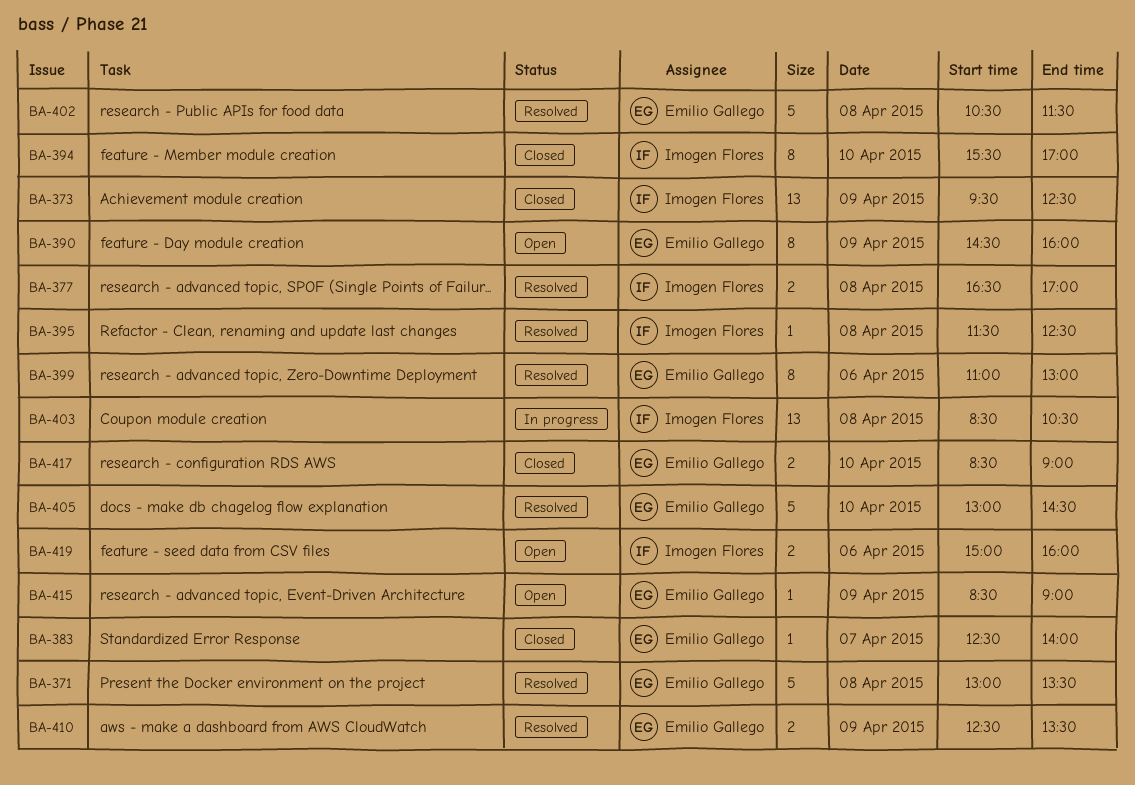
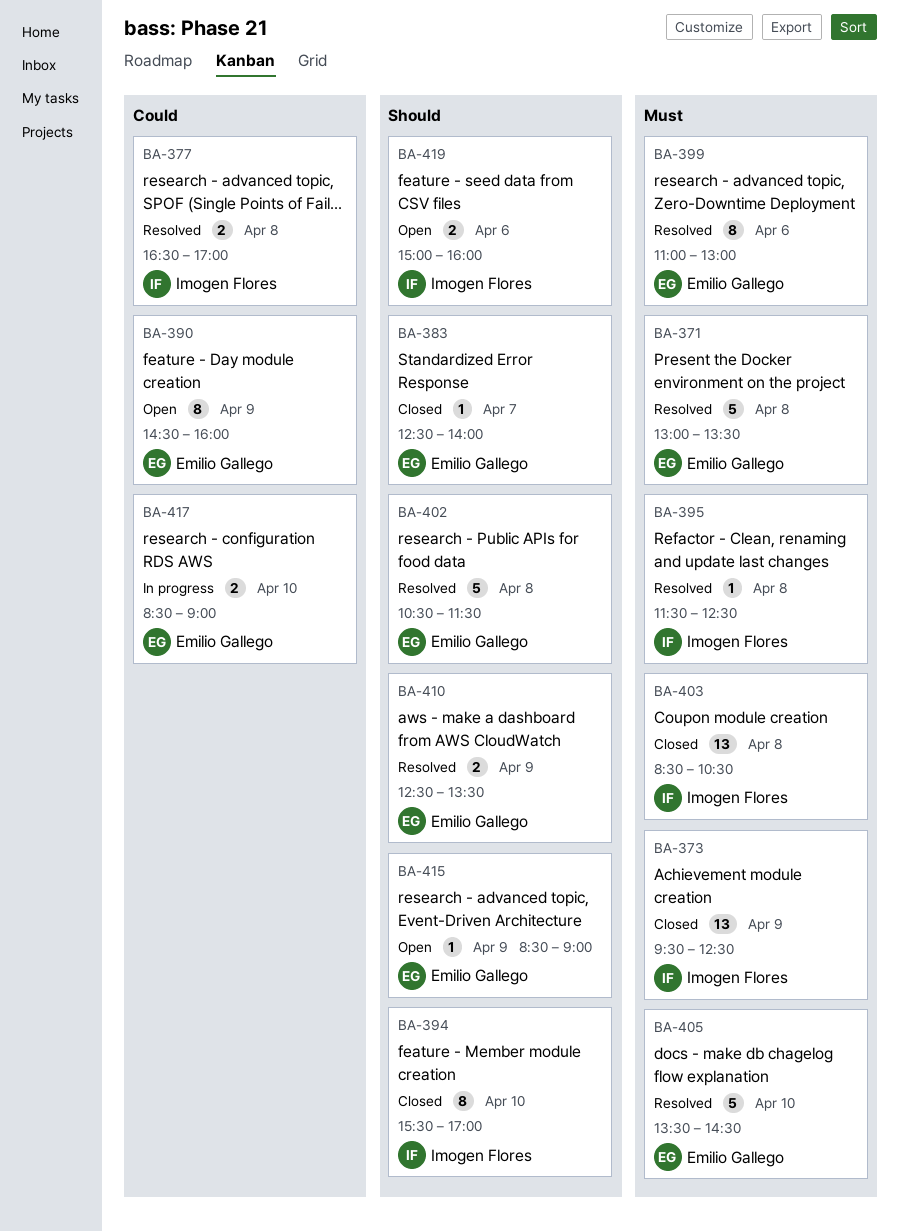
BA-403, status: In progress -> Closed
BA-405, begins: 13:00 -> 13:30
BA-417, status: Closed -> In progress

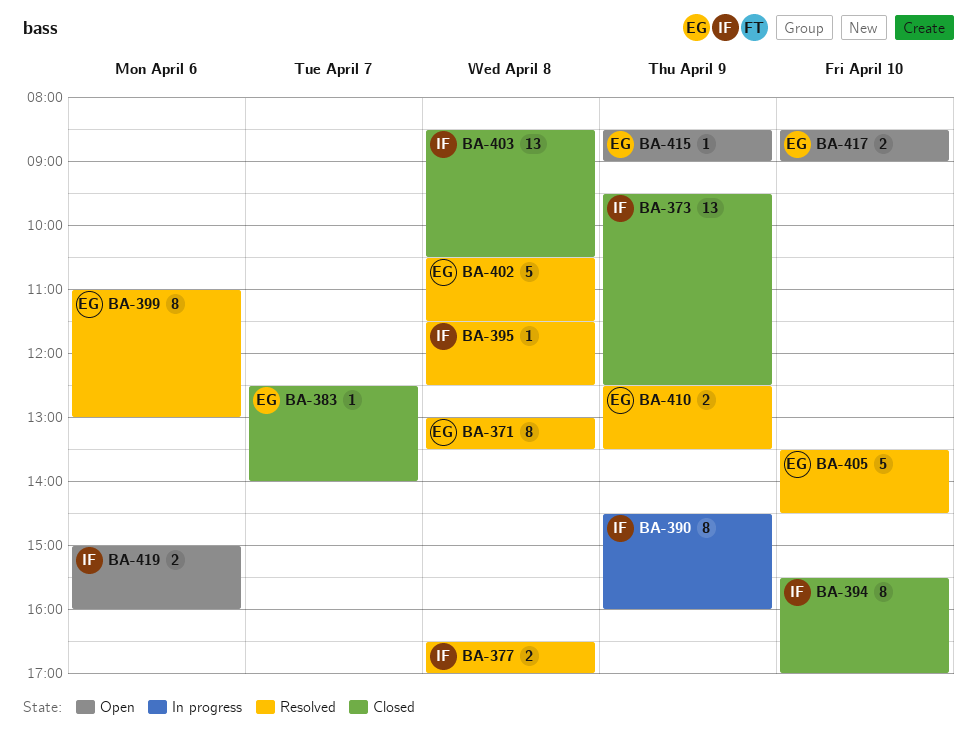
BA-371, estimate: 5 -> 8
BA-390, status: Open -> In progress
BA-390, owner: Emilio Gallego -> Imogen Flores
BA-417, status: In progress -> Open

